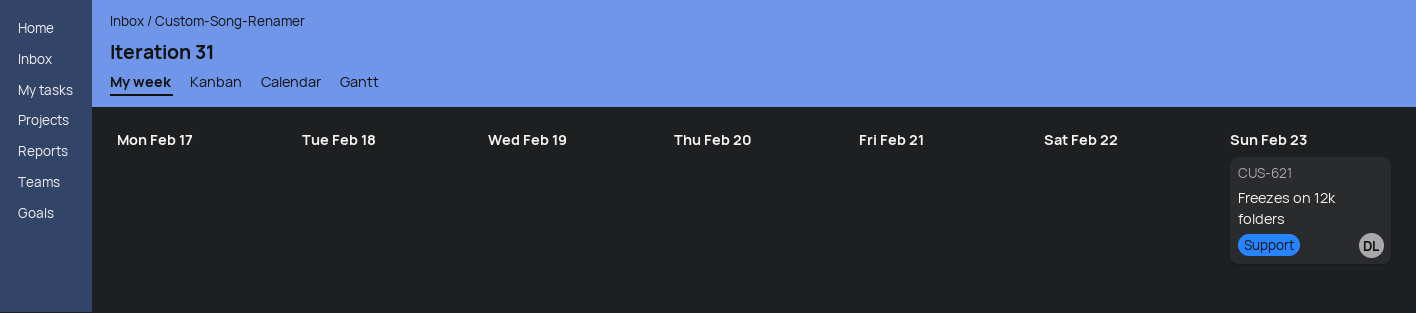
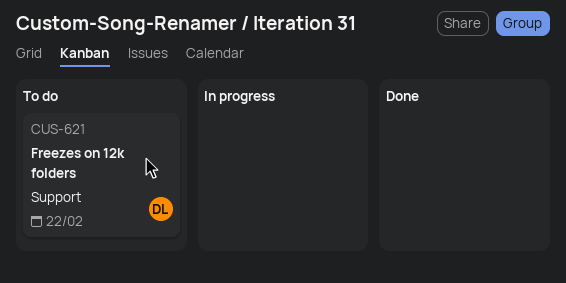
CUS-621, due: Feb 23 -> Feb 22

